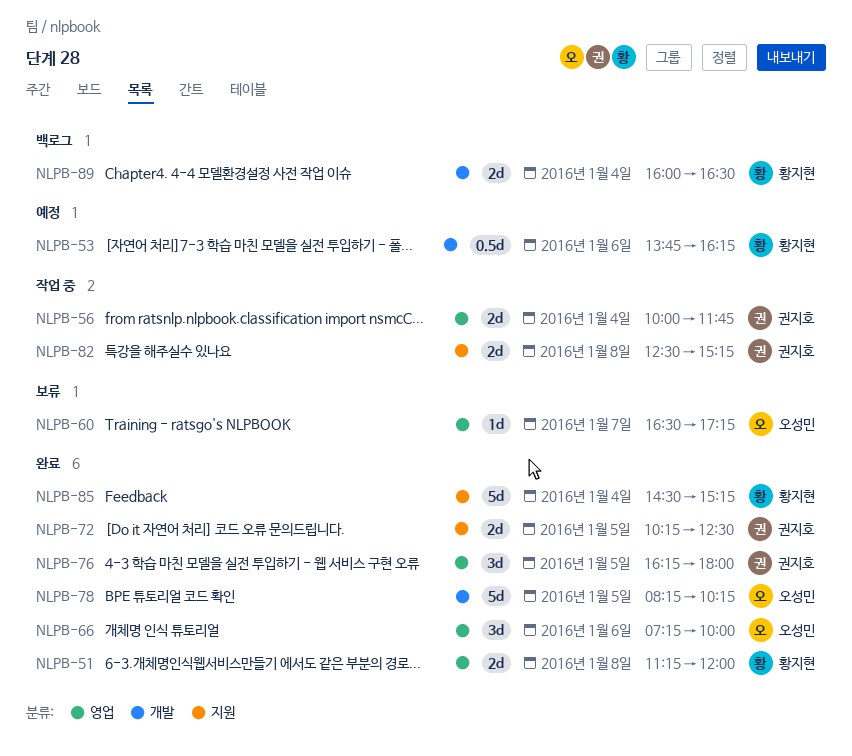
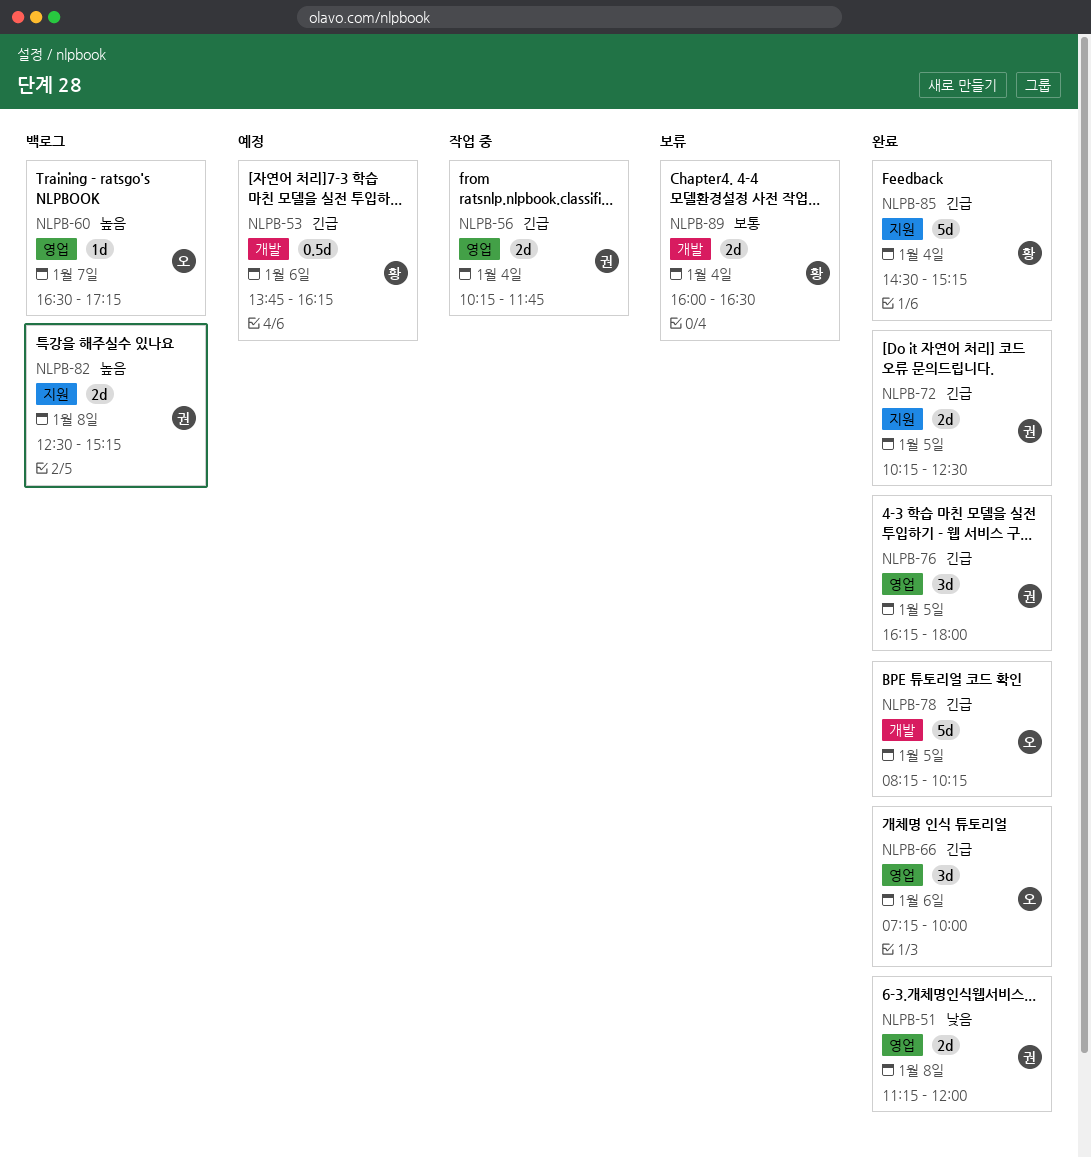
NLPB-51, owner: 황지현 -> 권지호
NLPB-56, begins: 10:00 -> 10:15
NLPB-60, status: 보류 -> 백로그
NLPB-82, status: 작업 중 -> 백로그
NLPB-89, status: 백로그 -> 보류

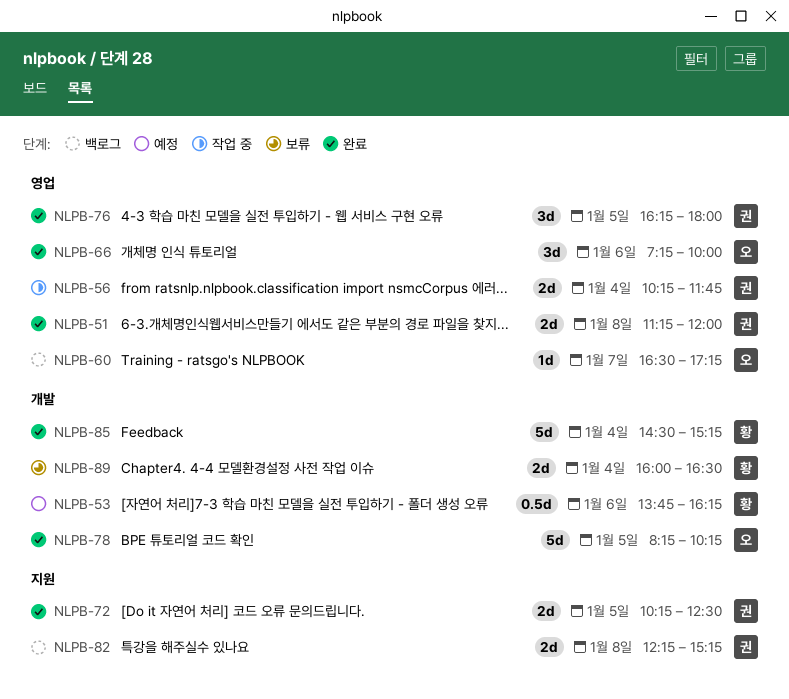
NLPB-82, begins: 12:30 -> 12:15
NLPB-85, label: 지원 -> 개발

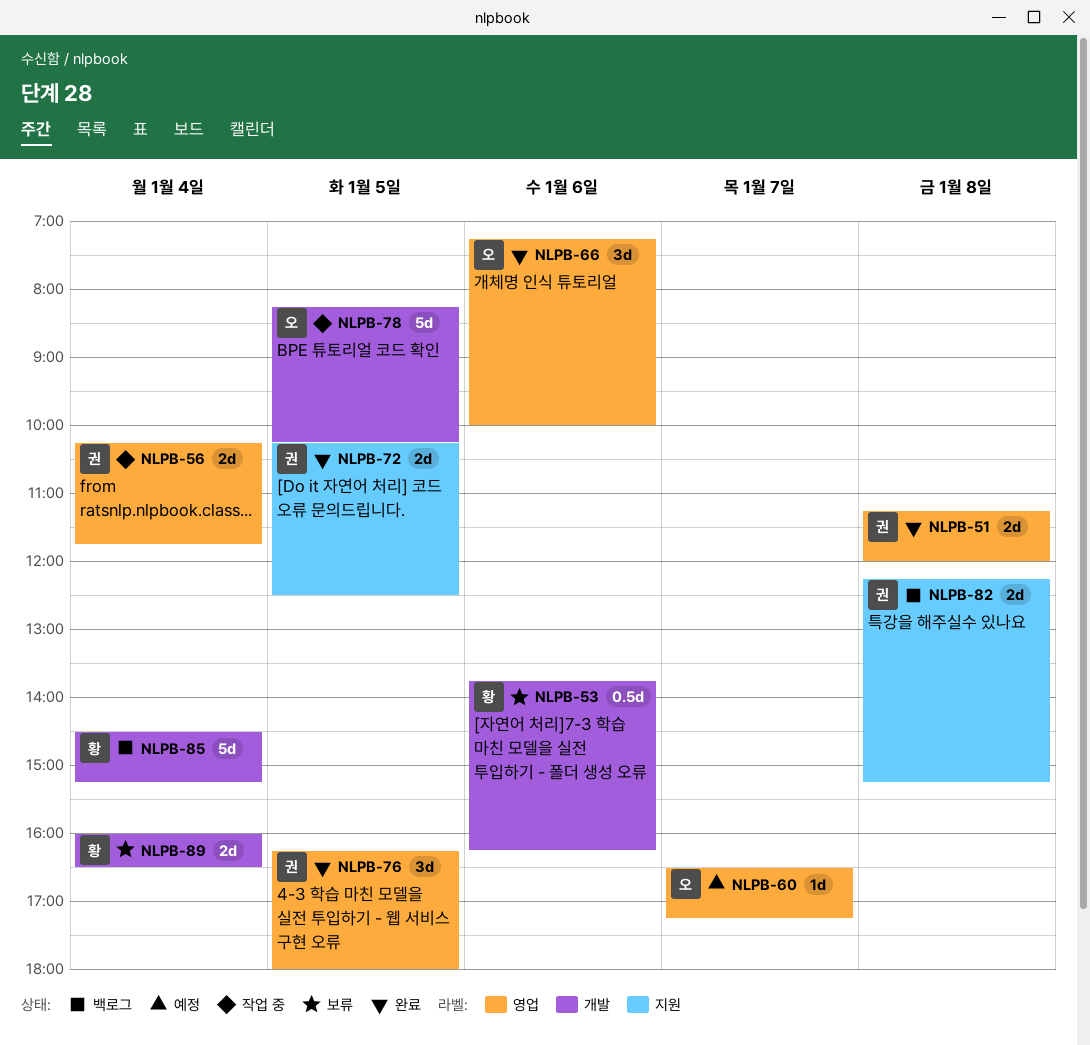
NLPB-53, status: 예정 -> 보류
NLPB-60, status: 백로그 -> 예정
NLPB-78, status: 완료 -> 작업 중
NLPB-85, status: 완료 -> 백로그

